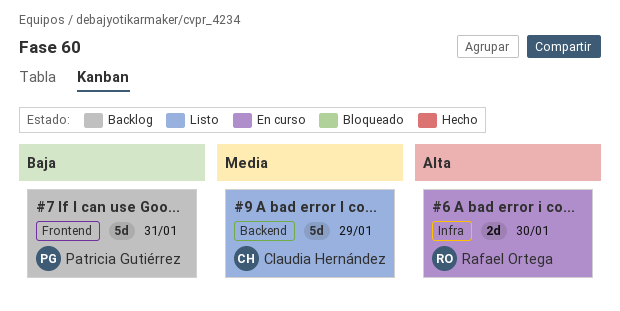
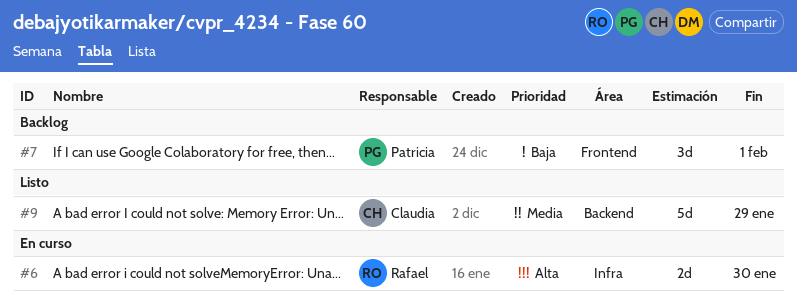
#7, estimate: 5d -> 3d
#7, due: Jan 31 -> Feb 1

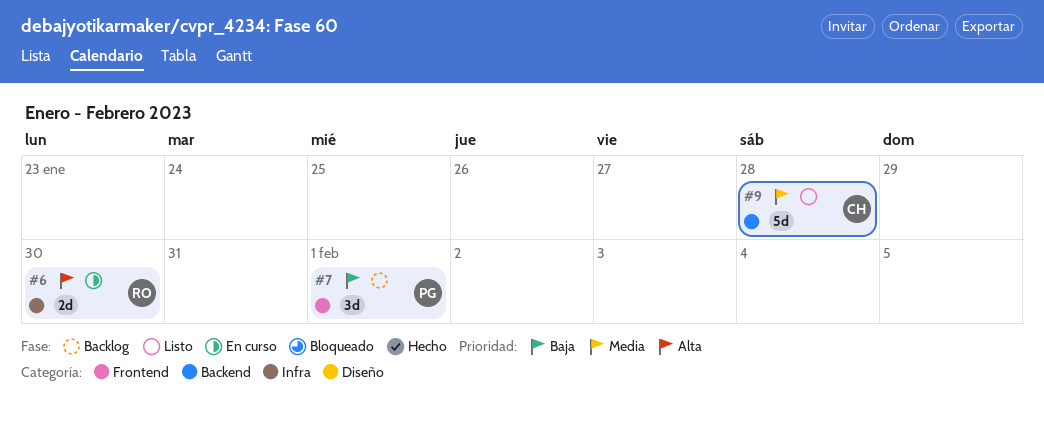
#9, due: Jan 29 -> Jan 28

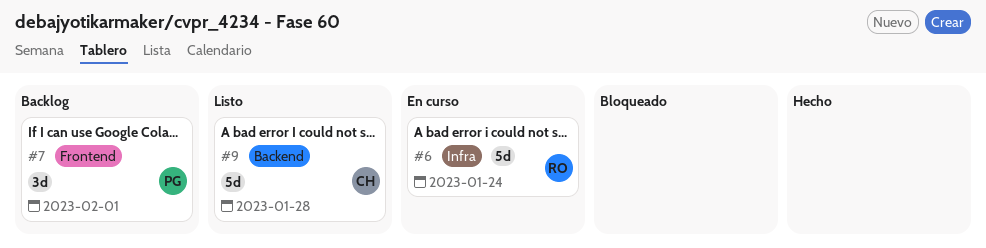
#6, estimate: 2d -> 5d
#6, due: Jan 30 -> Jan 24

